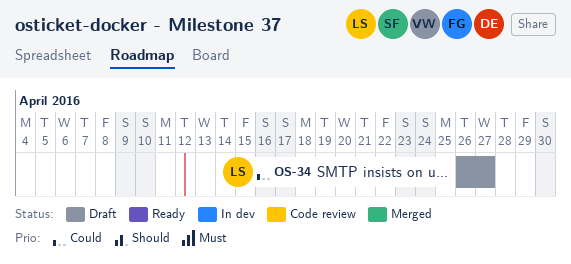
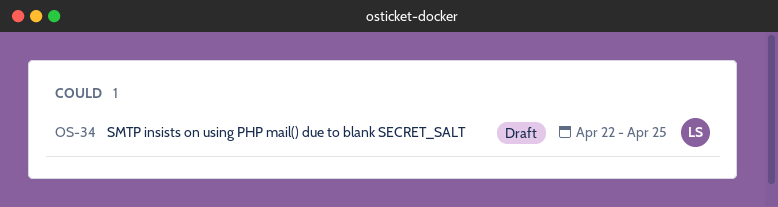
OS-34, start: Apr 26 -> Apr 22
OS-34, due: Apr 27 -> Apr 25

